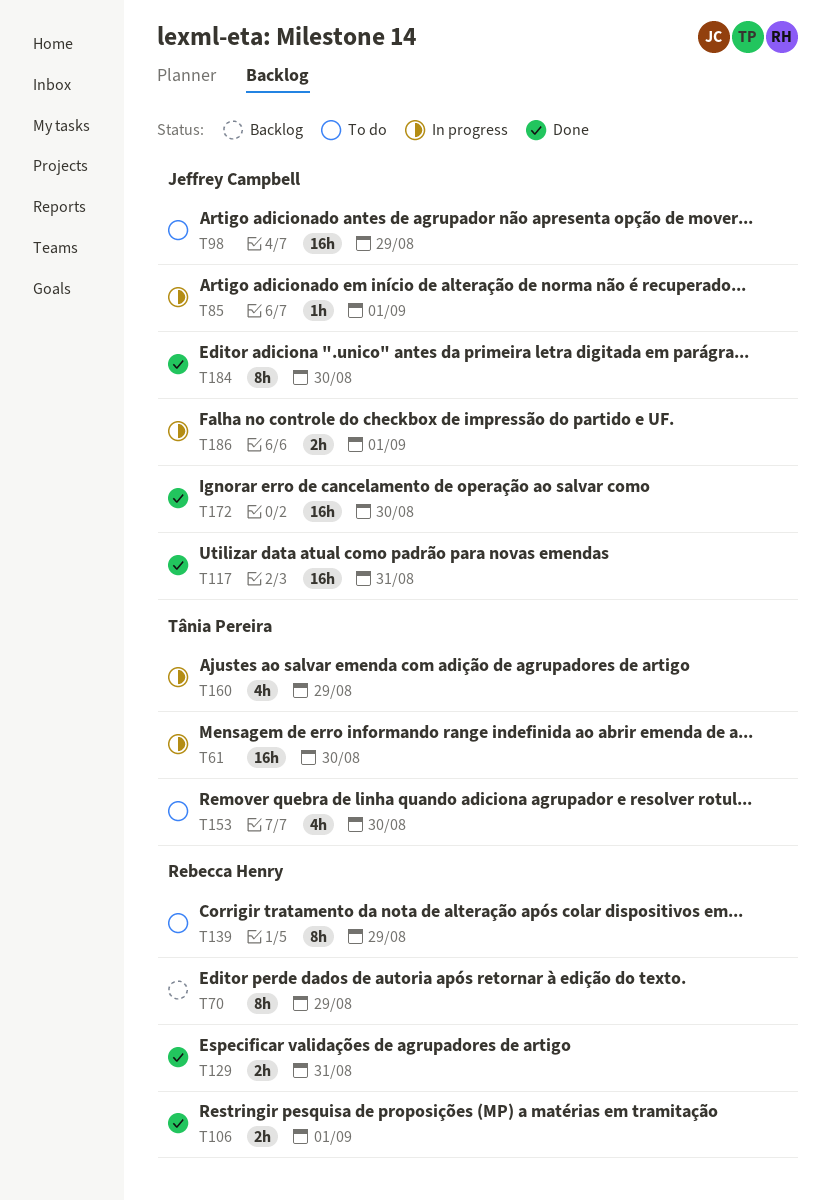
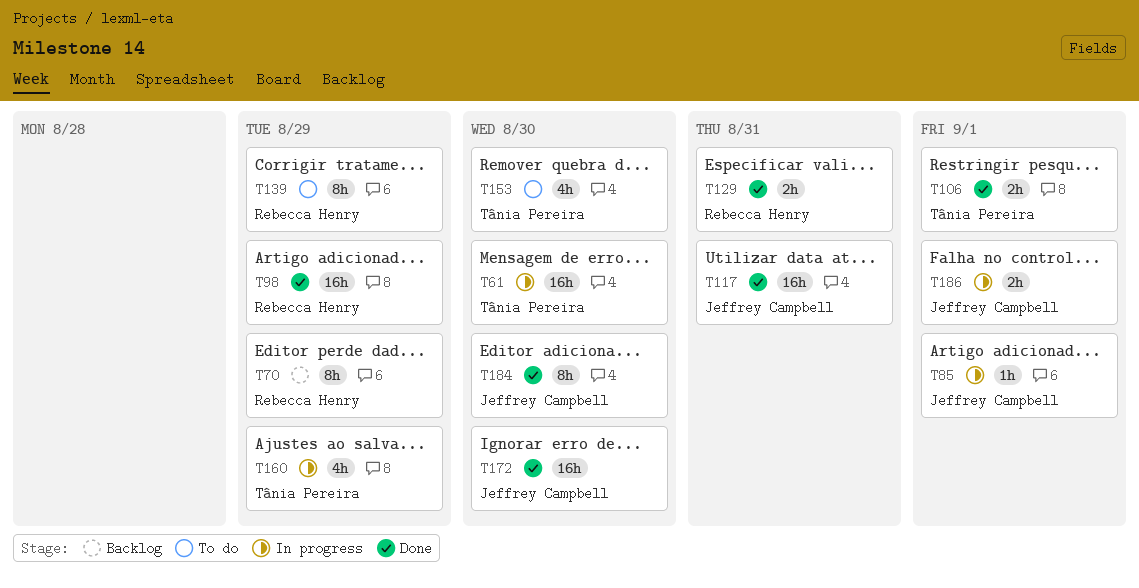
T98, status: To do -> Done
T98, owner: Jeffrey Campbell -> Rebecca Henry
T106, owner: Rebecca Henry -> Tânia Pereira

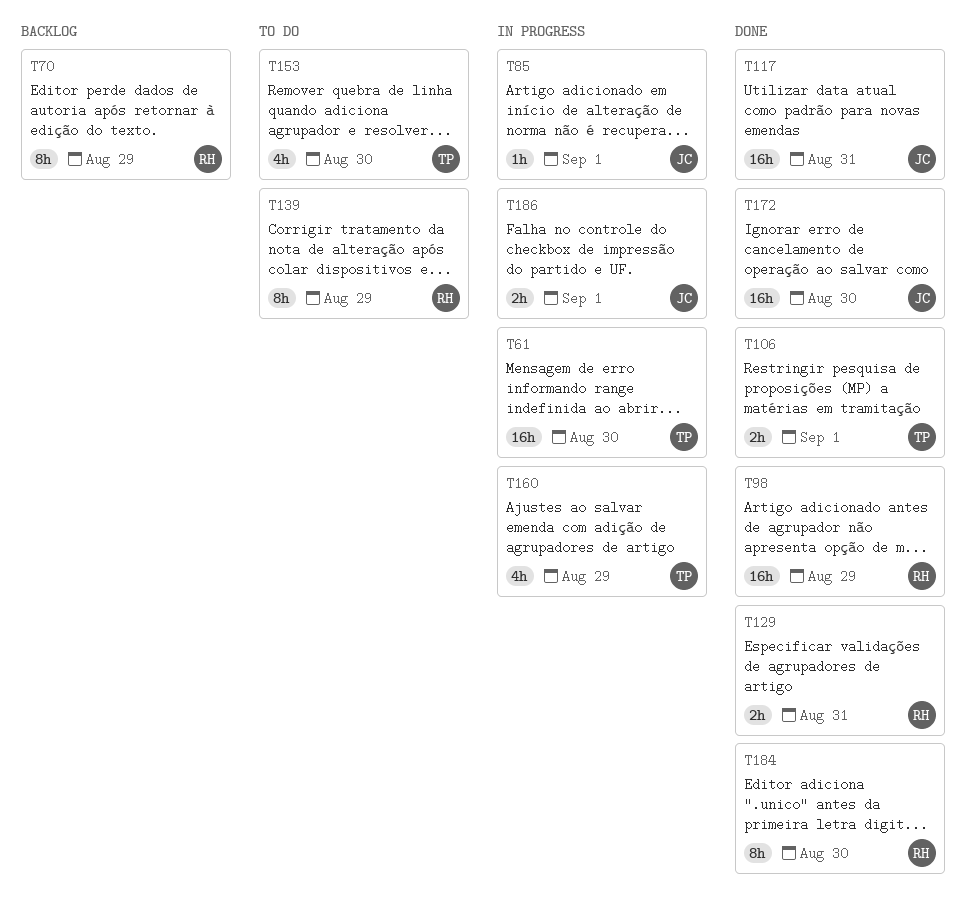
T184, owner: Jeffrey Campbell -> Rebecca Henry

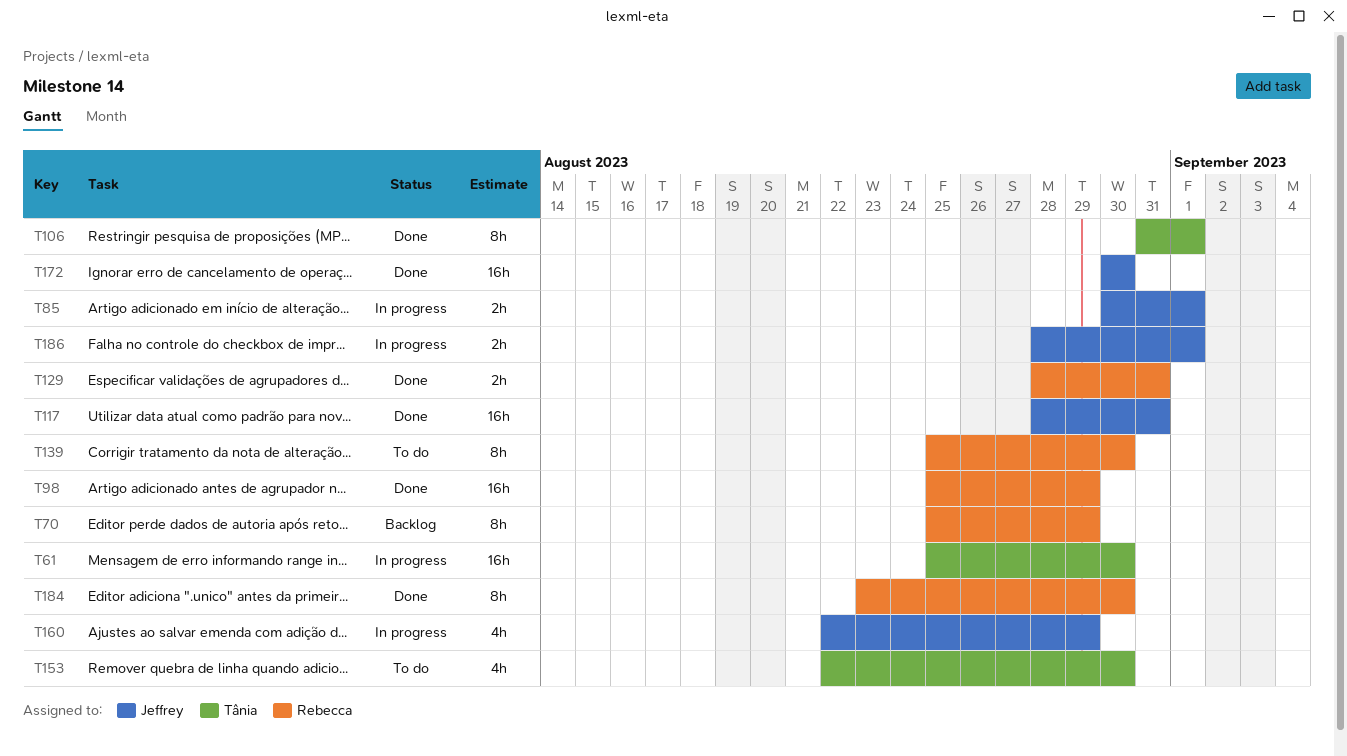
T85, estimate: 1h -> 2h
T106, estimate: 2h -> 8h
T139, due: Aug 29 -> Aug 30
T160, owner: Tânia -> Jeffrey

